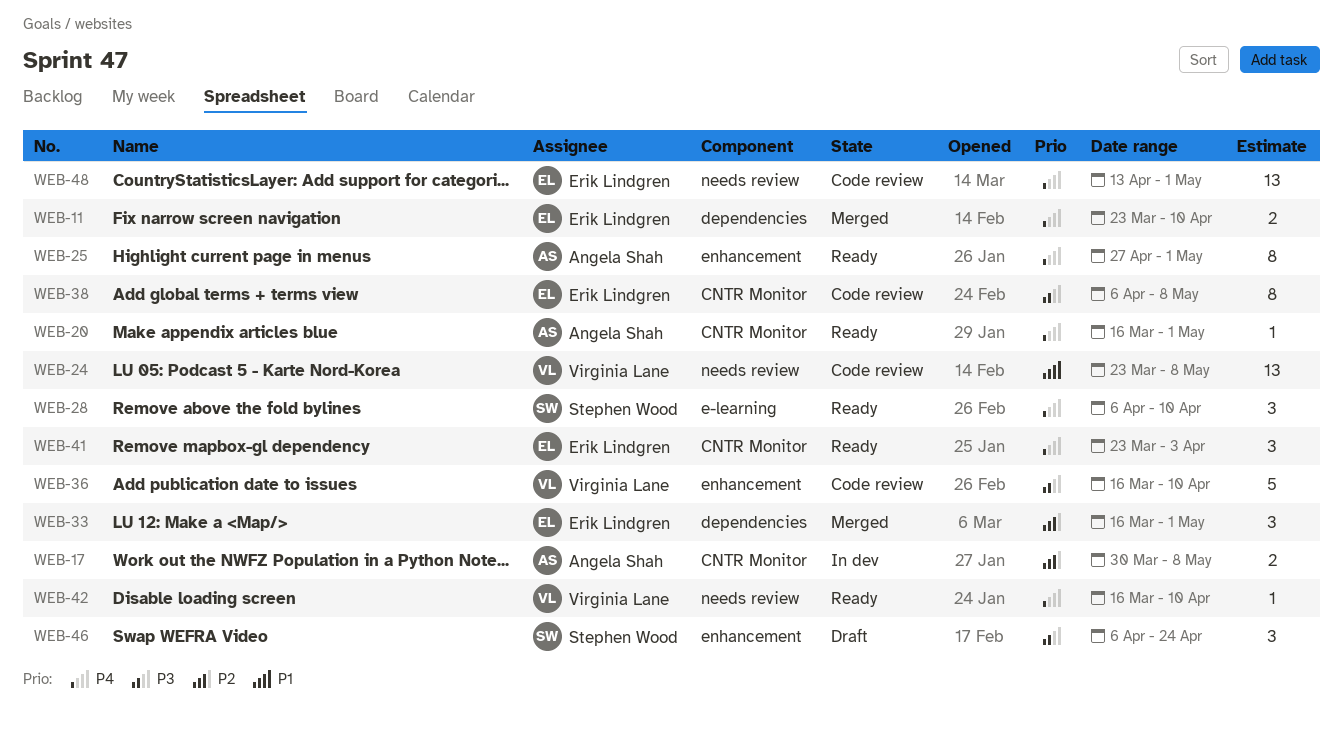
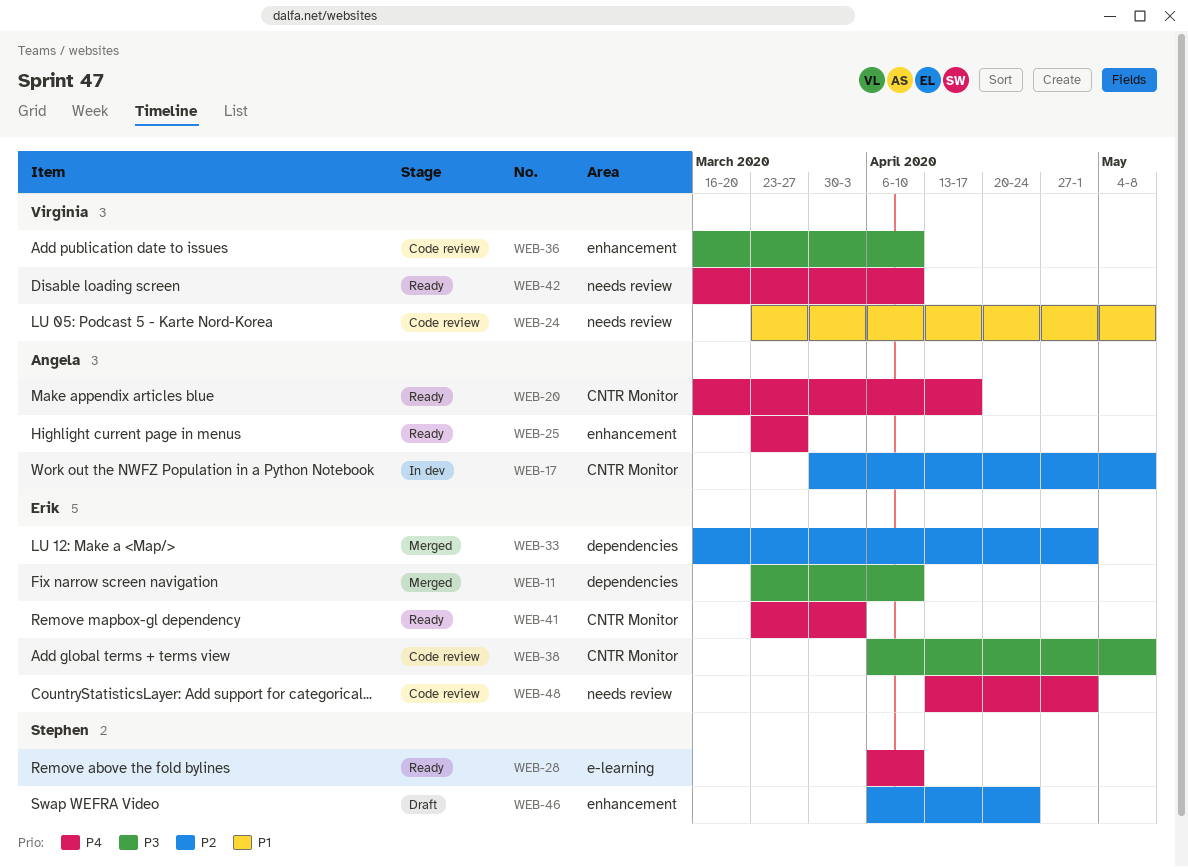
WEB-11, priority: P4 -> P3
WEB-20, due: May 1 -> Apr 17
WEB-25, start: Apr 27 -> Mar 23
WEB-25, due: May 1 -> Mar 27
WEB-46, priority: P3 -> P2

